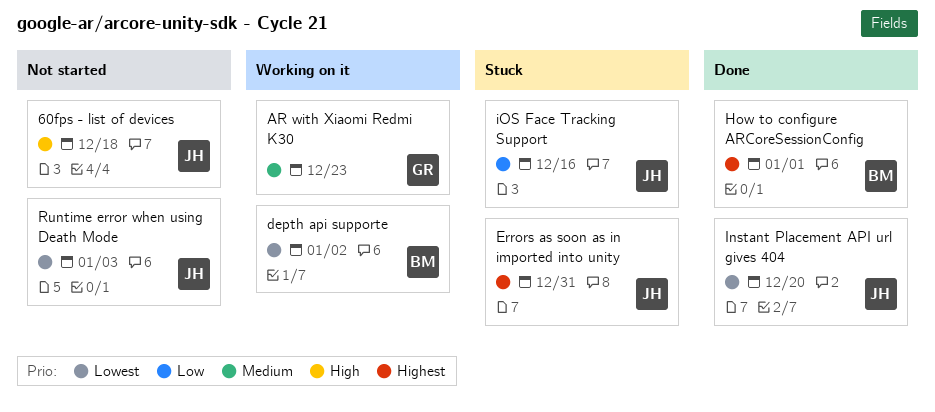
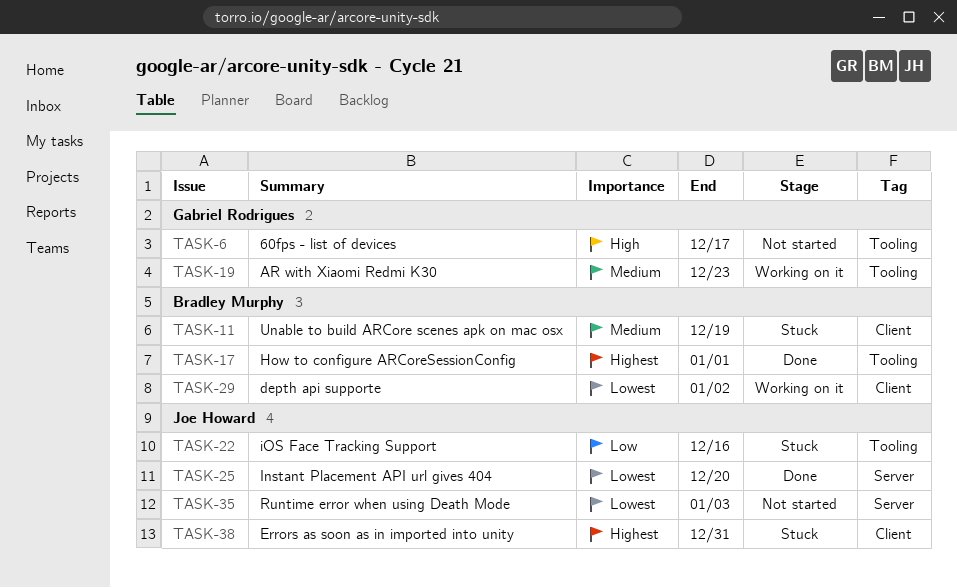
60fps - list of devices, owner: Joe Howard -> Gabriel Rodrigues
60fps - list of devices, due: Dec 18 -> Dec 17
Unable to build ARCore scenes apk on mac osx: none -> present

